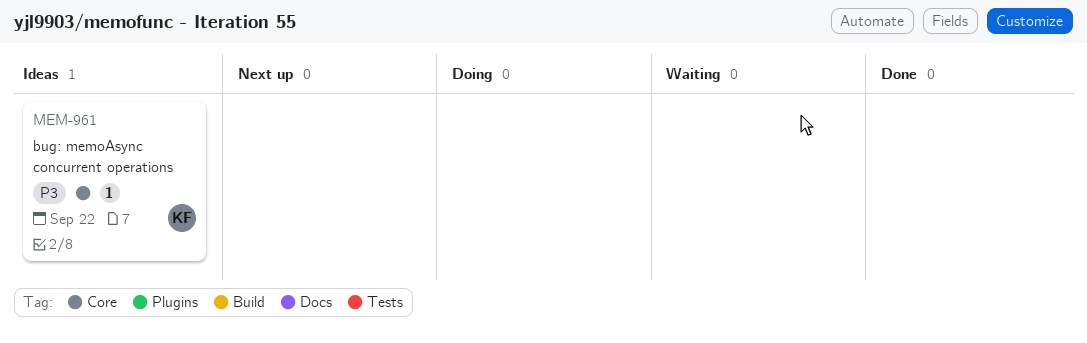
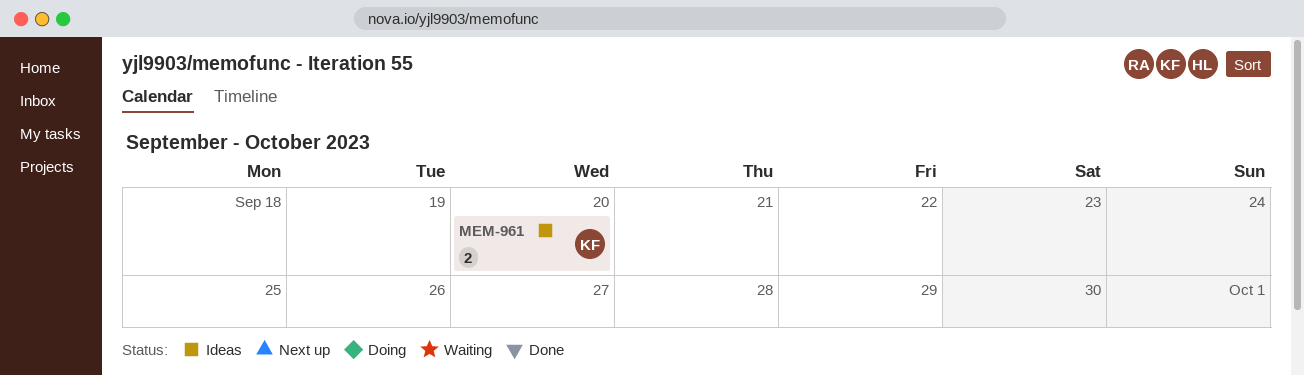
MEM-961, estimate: 1 -> 2
MEM-961, due: Sep 22 -> Sep 20

